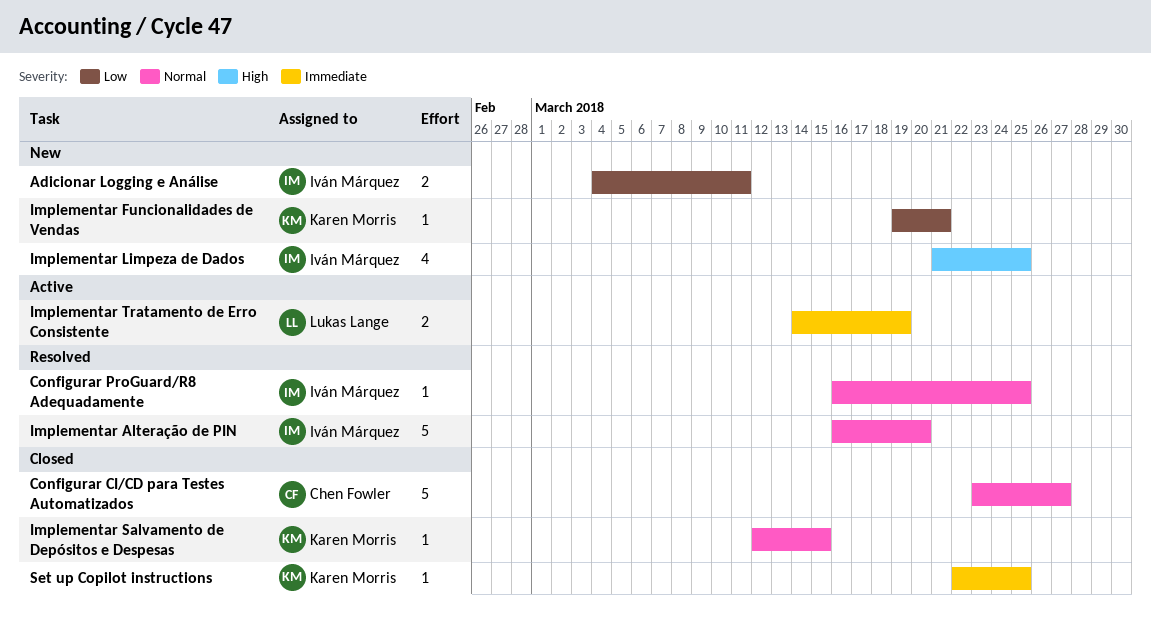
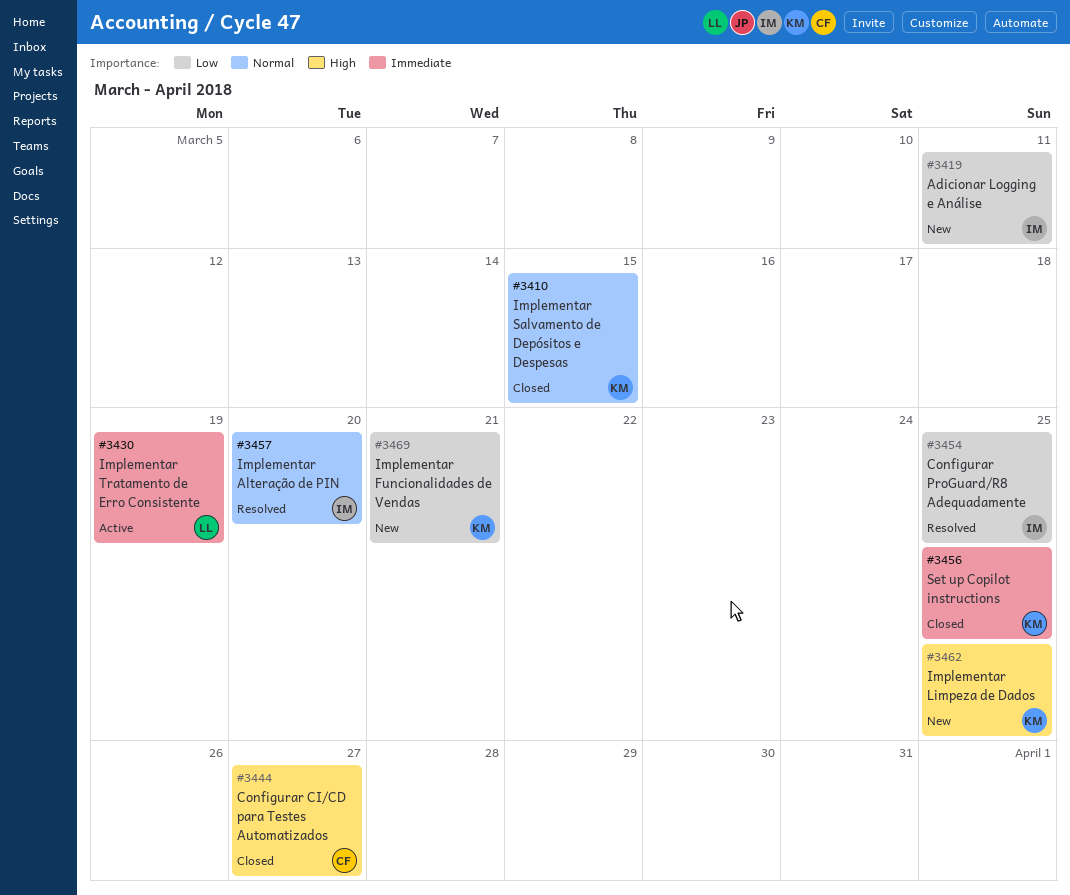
Configurar CI/CD para Testes Automatizados, priority: Normal -> High
Configurar ProGuard/R8 Adequadamente, priority: Normal -> Low
Implementar Limpeza de Dados, owner: Iván Márquez -> Karen Morris

